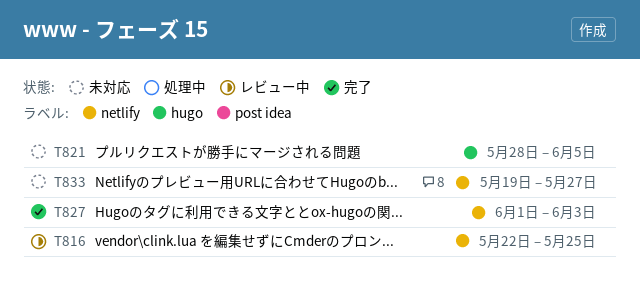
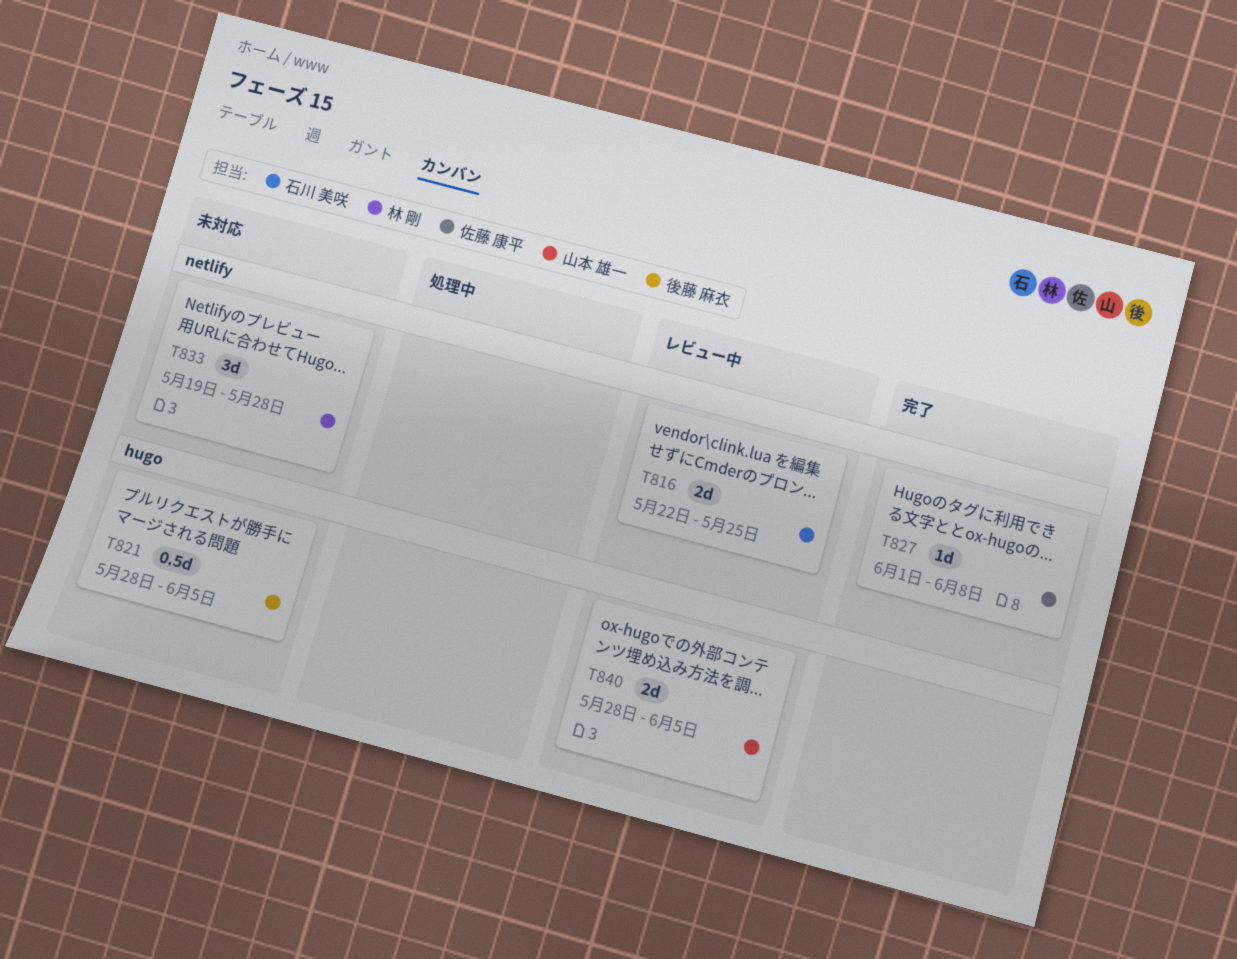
T827, due: Jun 3 -> Jun 8
T833, due: May 27 -> May 28
T840: none -> present

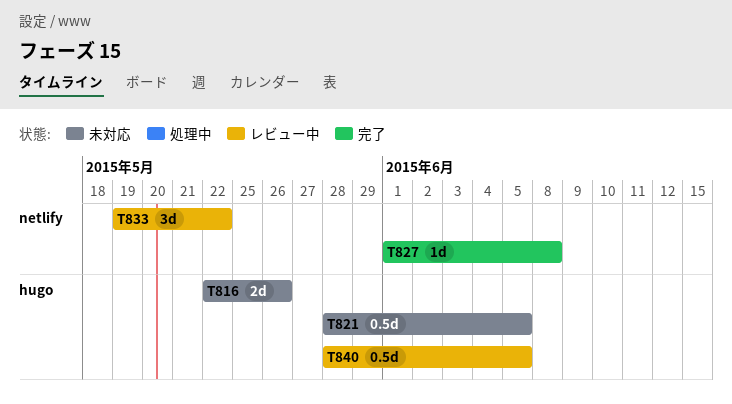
T816, status: レビュー中 -> 未対応
T816, label: netlify -> hugo
T816, due: May 25 -> May 26
T833, status: 未対応 -> レビュー中
T833, due: May 28 -> May 22
T840, estimate: 2d -> 0.5d

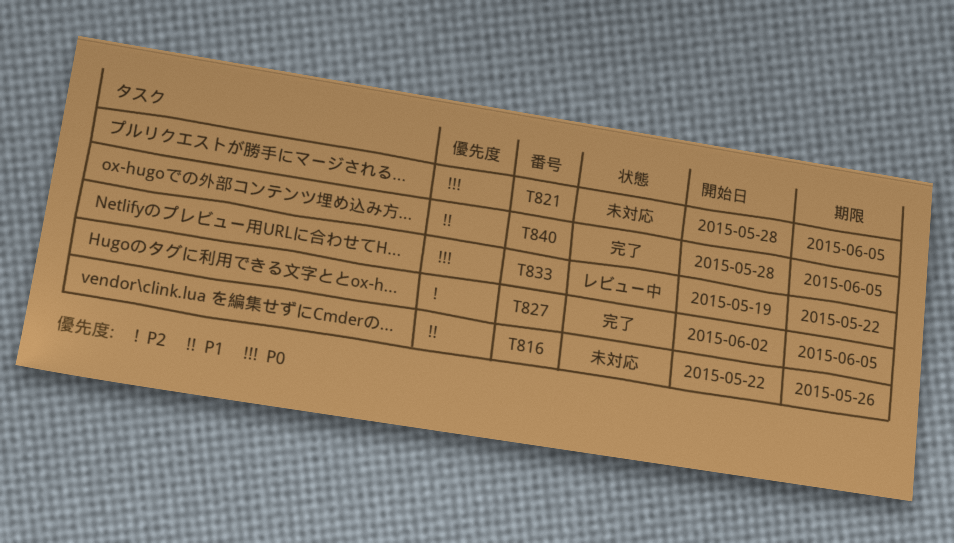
T827, start: Jun 1 -> Jun 2
T827, due: Jun 8 -> Jun 5
T840, status: レビュー中 -> 完了

